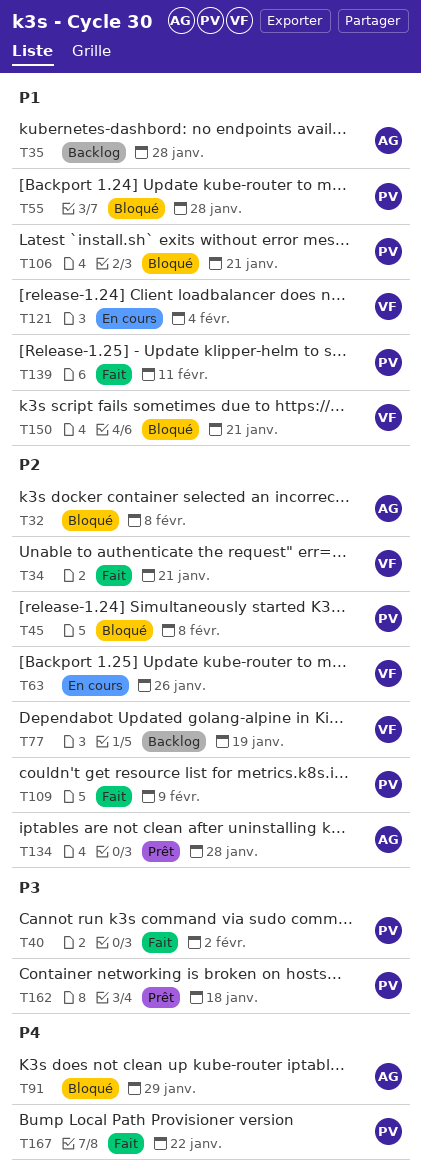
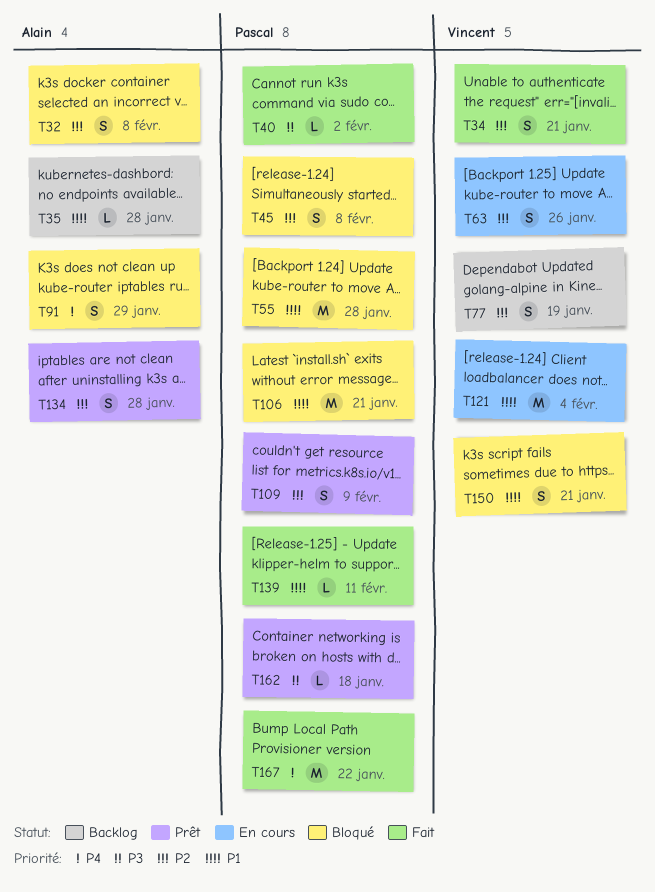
T109, status: Fait -> Prêt

